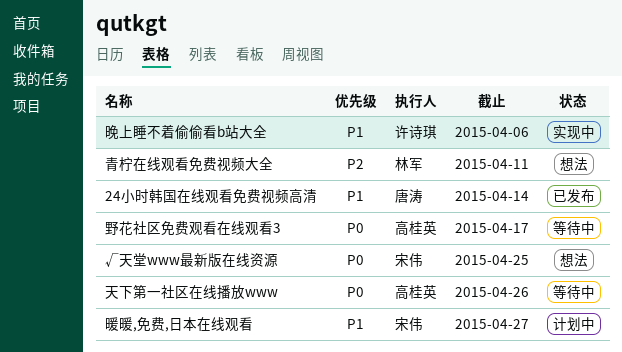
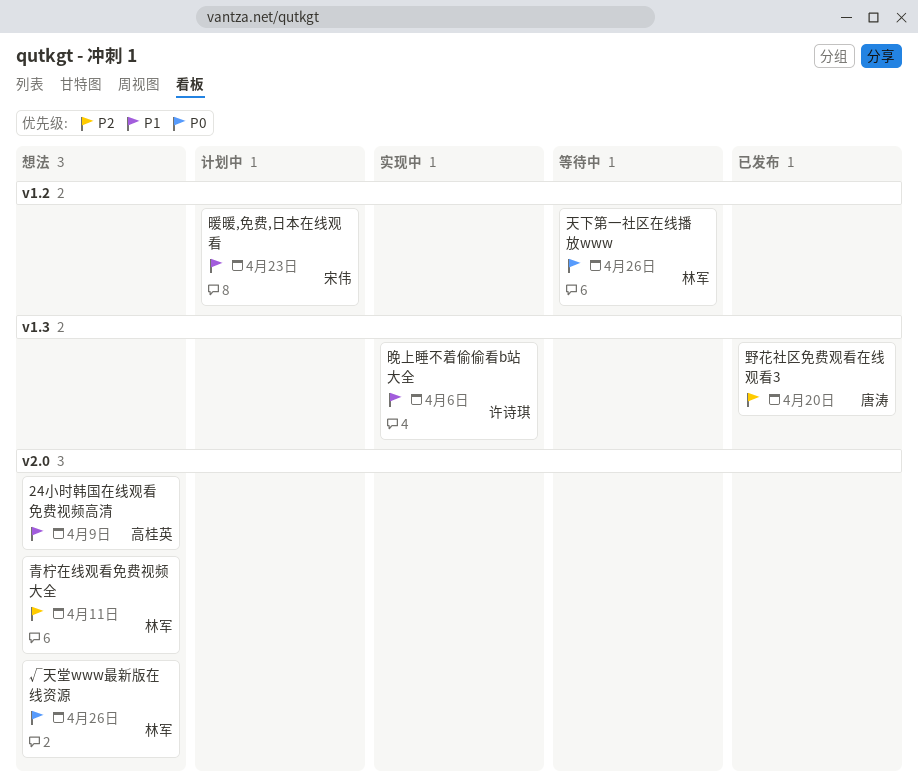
24小时韩国在线观看免费视频高清, status: 已发布 -> 想法
24小时韩国在线观看免费视频高清, owner: 唐涛 -> 高桂英
24小时韩国在线观看免费视频高清, due: Apr 14 -> Apr 9
√天堂www最新版在线资源, owner: 宋伟 -> 林军
√天堂www最新版在线资源, due: Apr 25 -> Apr 26
天下第一社区在线播放www, owner: 高桂英 -> 林军
暖暖,免费,日本在线观看, due: Apr 27 -> Apr 23
野花社区免费观看在线观看3, status: 等待中 -> 已发布
野花社区免费观看在线观看3, owner: 高桂英 -> 唐涛
野花社区免费观看在线观看3, priority: P0 -> P2
野花社区免费观看在线观看3, due: Apr 17 -> Apr 20

